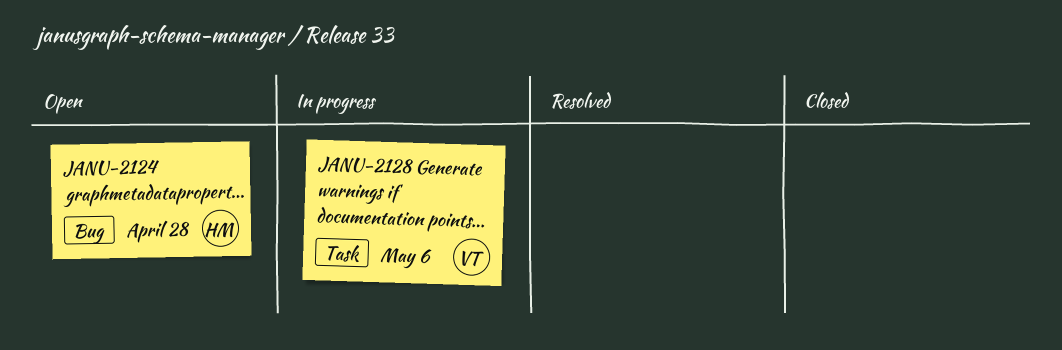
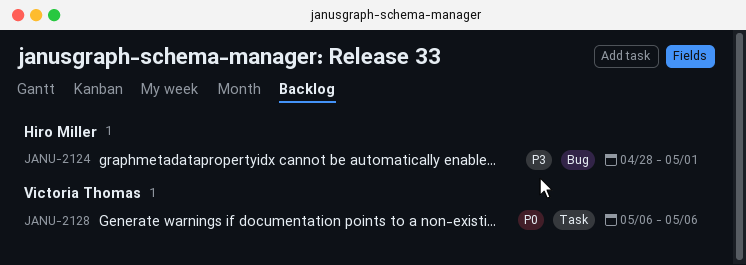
JANU-2124, due: Apr 28 -> May 1

